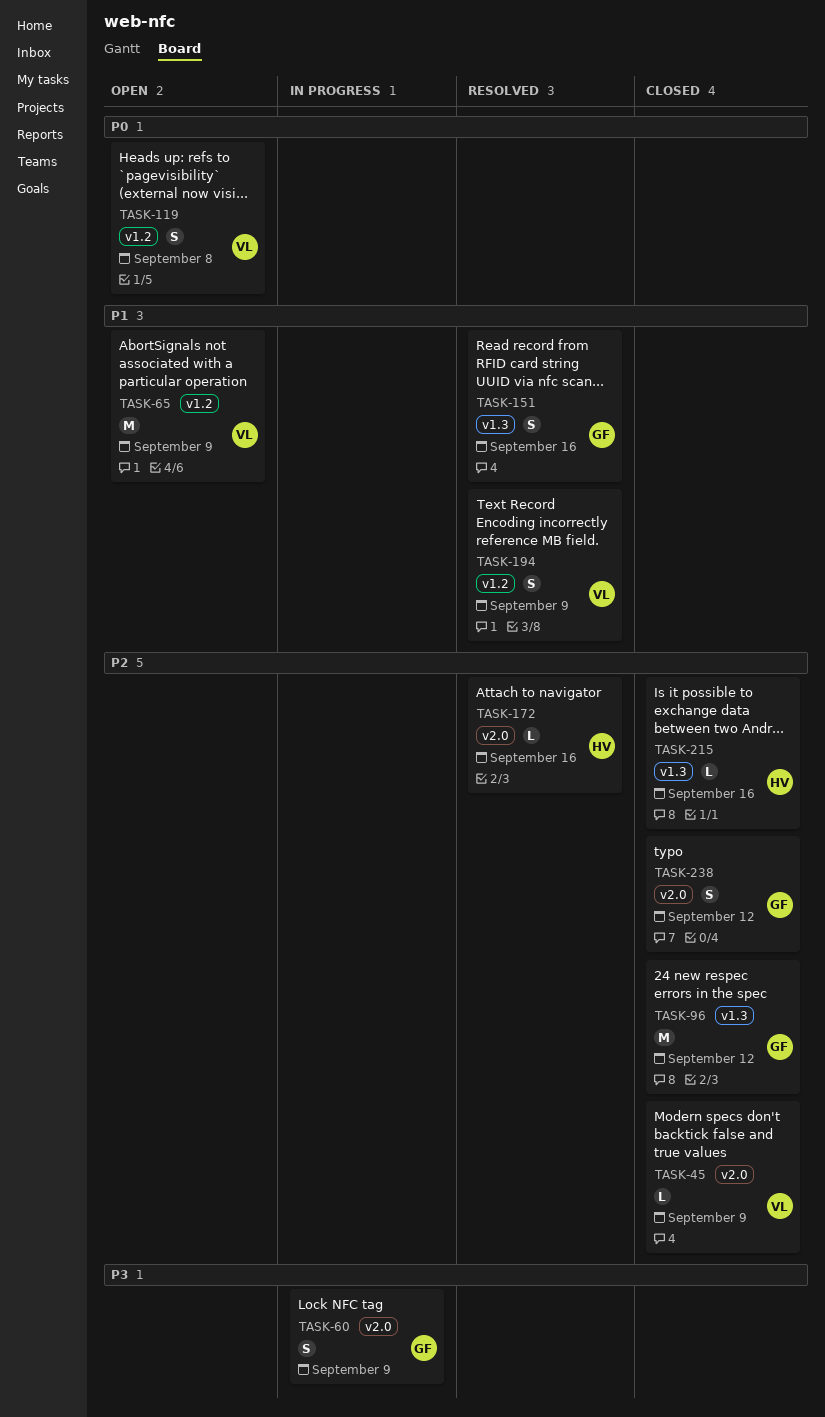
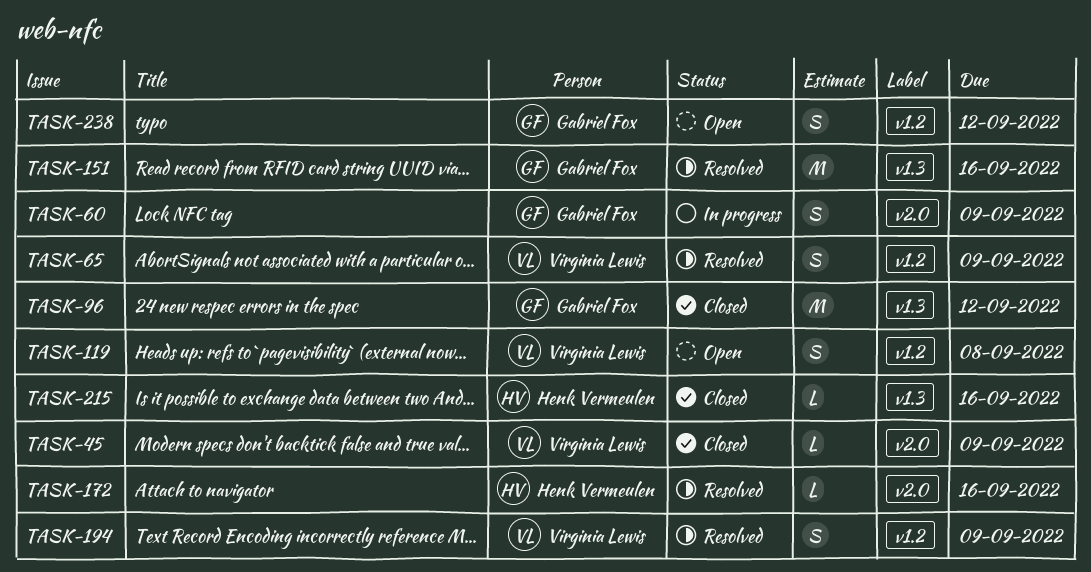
TASK-65, status: Open -> Resolved
TASK-65, estimate: M -> S
TASK-151, estimate: S -> M
TASK-238, status: Closed -> Open
TASK-238, label: v2.0 -> v1.2

